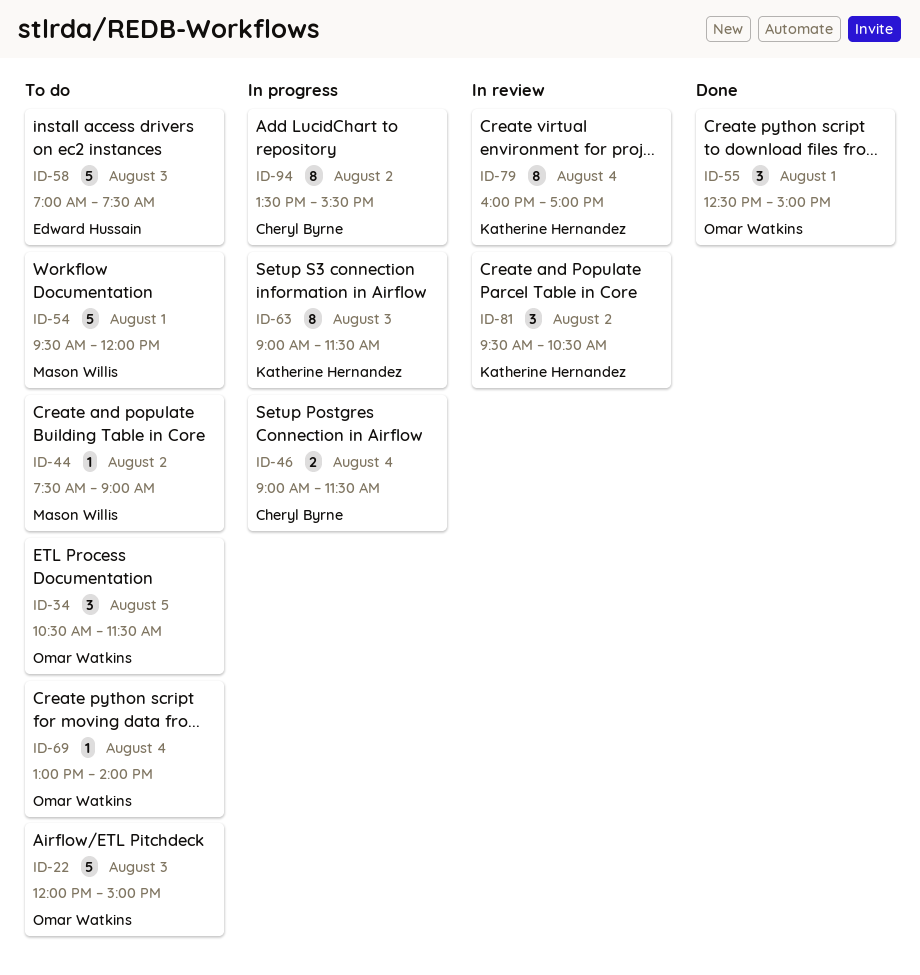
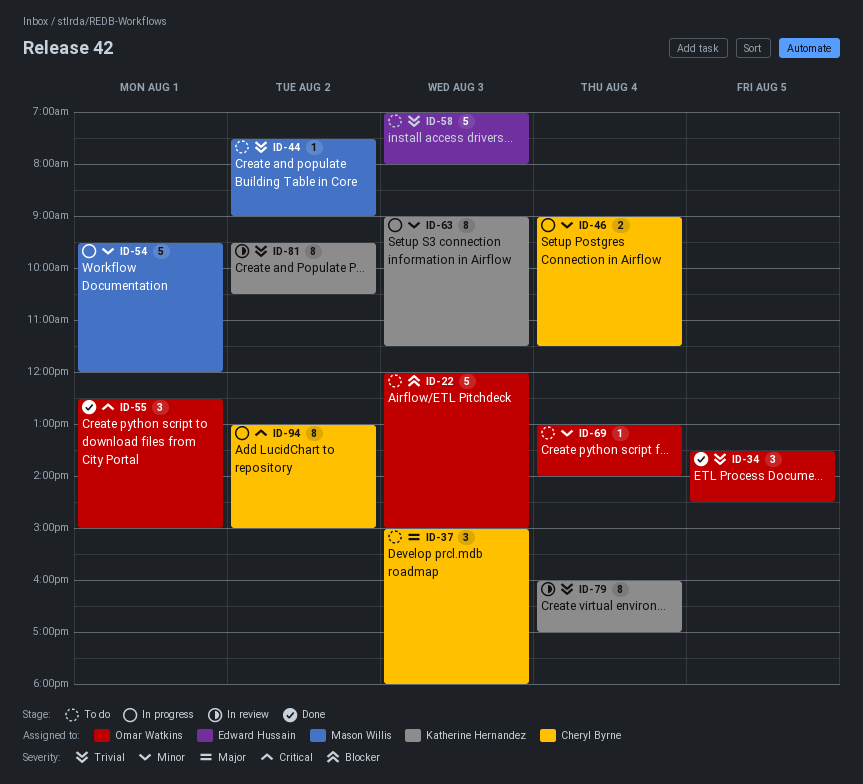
ID-34, status: To do -> Done
ID-34, begins: 10:30 -> 13:30
ID-34, ends: 11:30 -> 14:30
ID-37: none -> present
ID-54, status: To do -> In progress
ID-58, ends: 07:30 -> 08:00
ID-81, estimate: 3 -> 8
ID-94, begins: 13:30 -> 13:00
ID-94, ends: 15:30 -> 15:00

